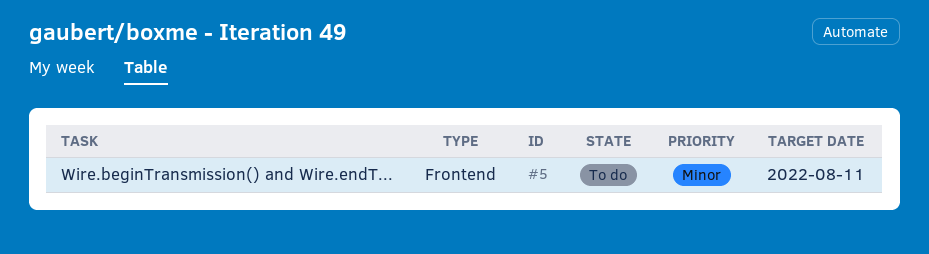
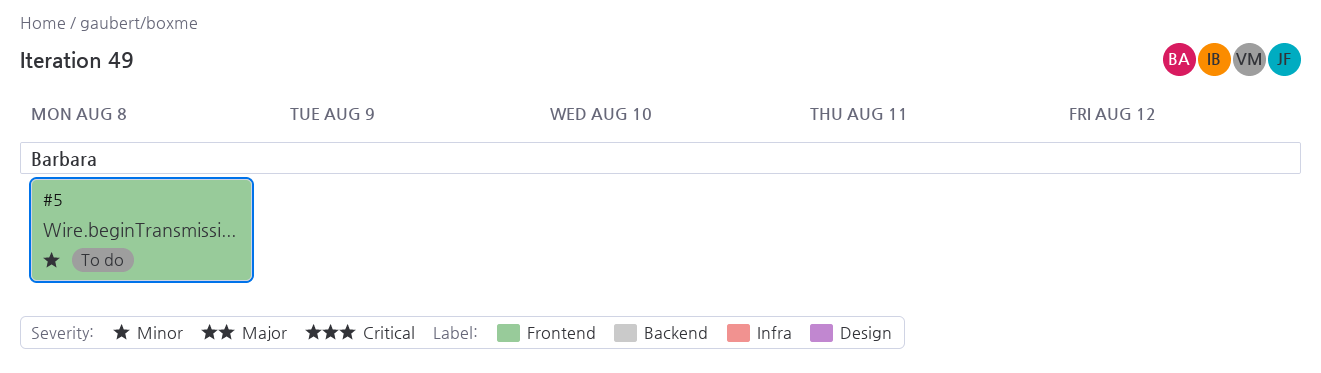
#5, due: Aug 11 -> Aug 8

